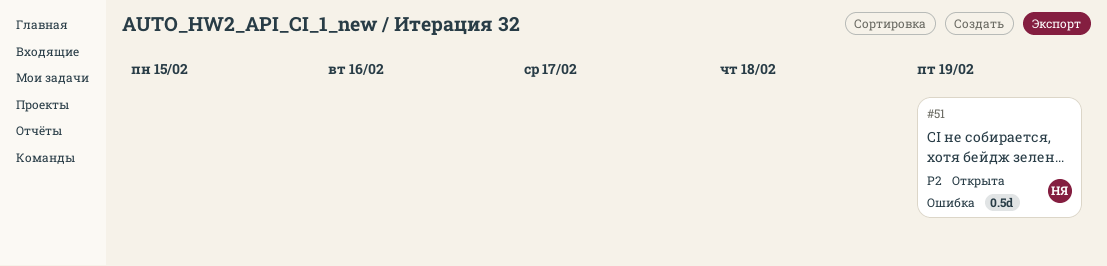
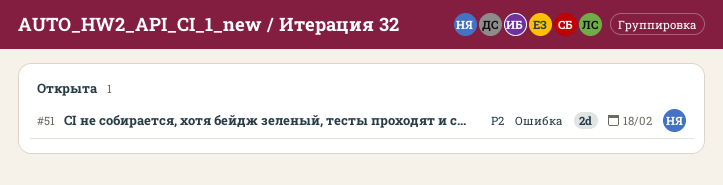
#51, estimate: 0.5d -> 2d
#51, due: Feb 19 -> Feb 18

